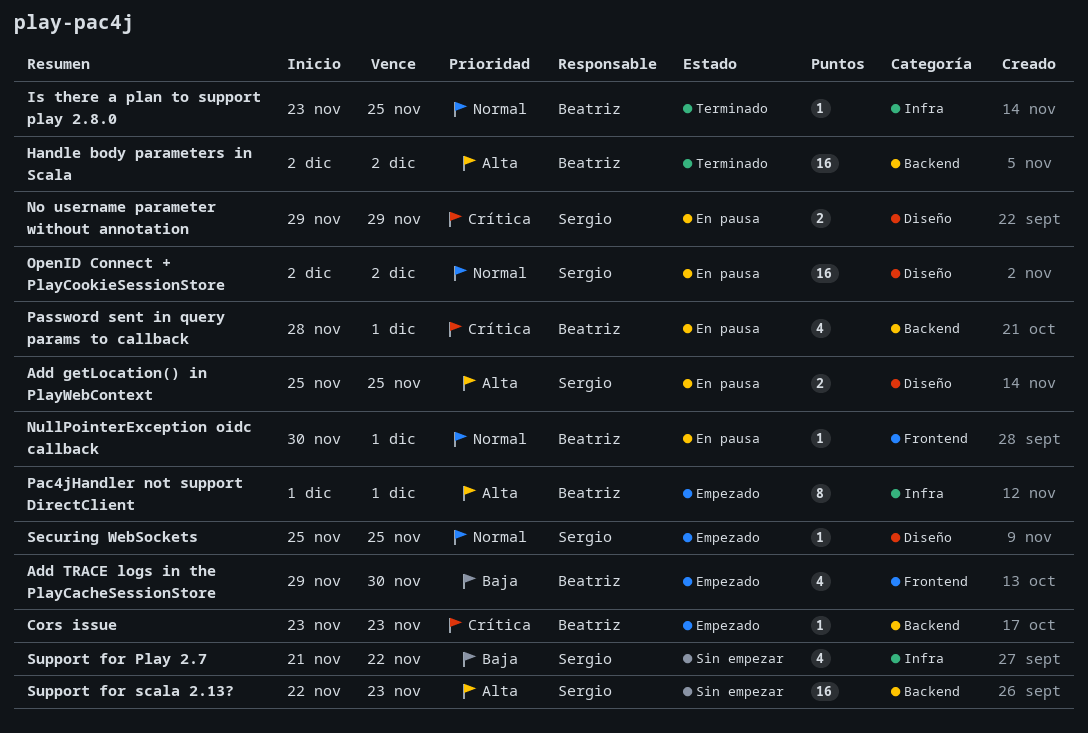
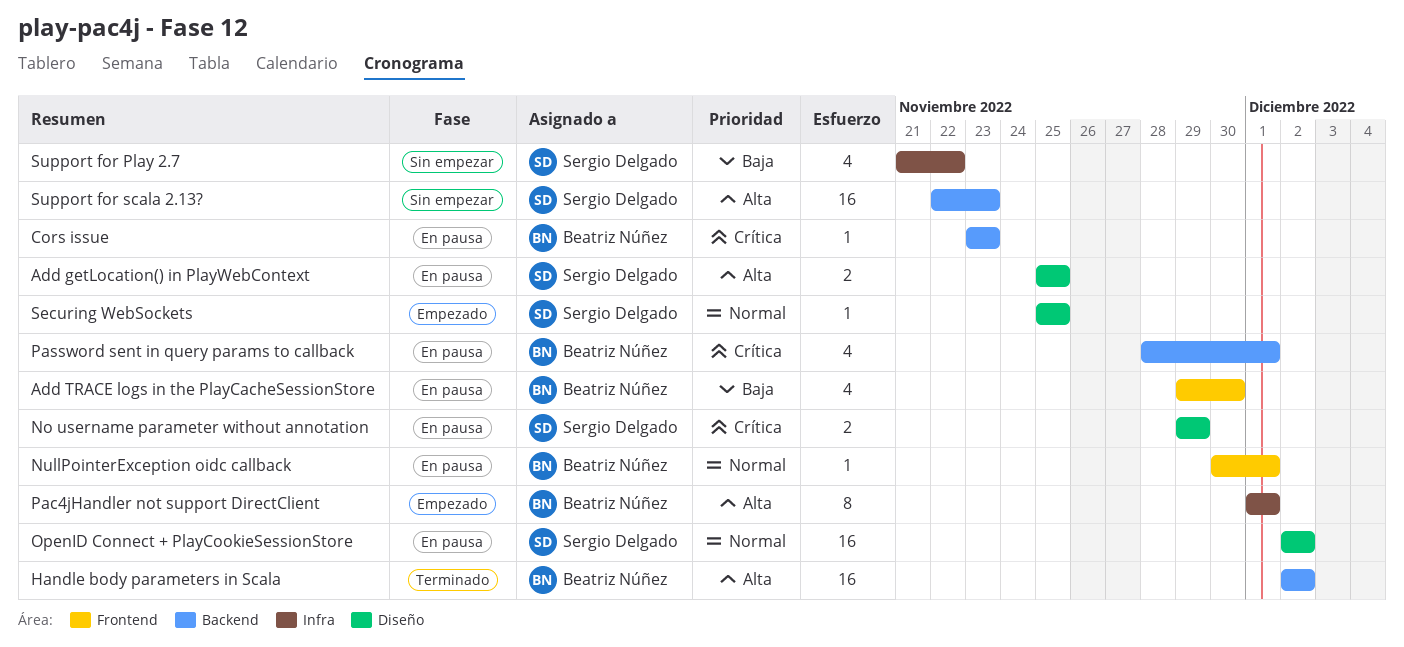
Add TRACE logs in the PlayCacheSessionStore, status: Empezado -> En pausa
Cors issue, status: Empezado -> En pausa
Is there a plan to support play 2.8.0: present -> none

